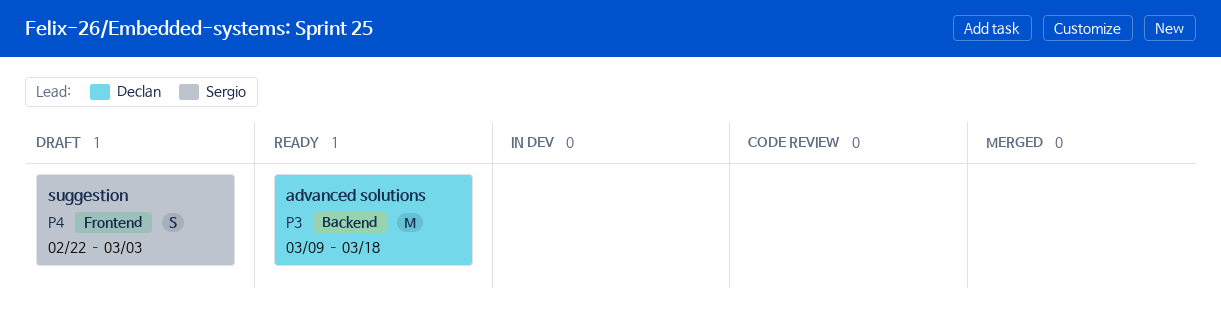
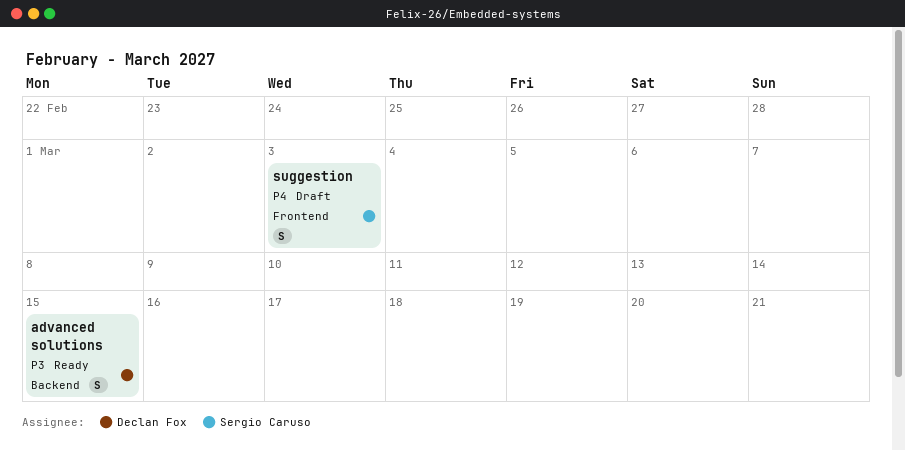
advanced solutions, estimate: M -> S
advanced solutions, due: Mar 18 -> Mar 15

